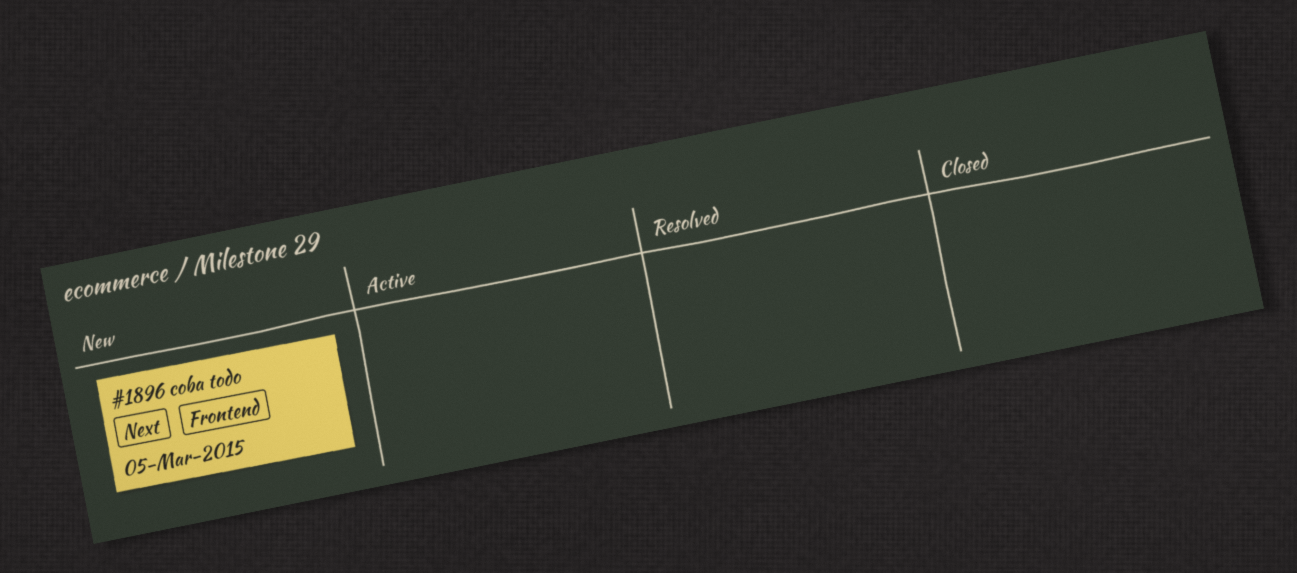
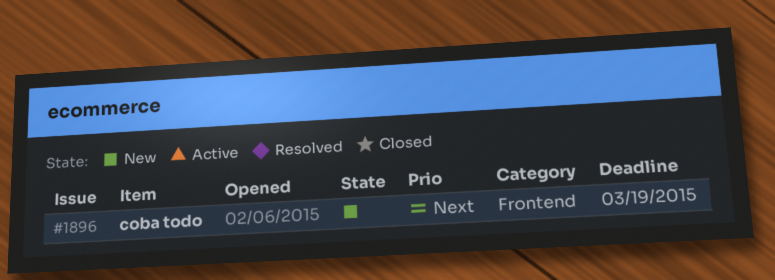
#1896, due: Mar 5 -> Mar 19

